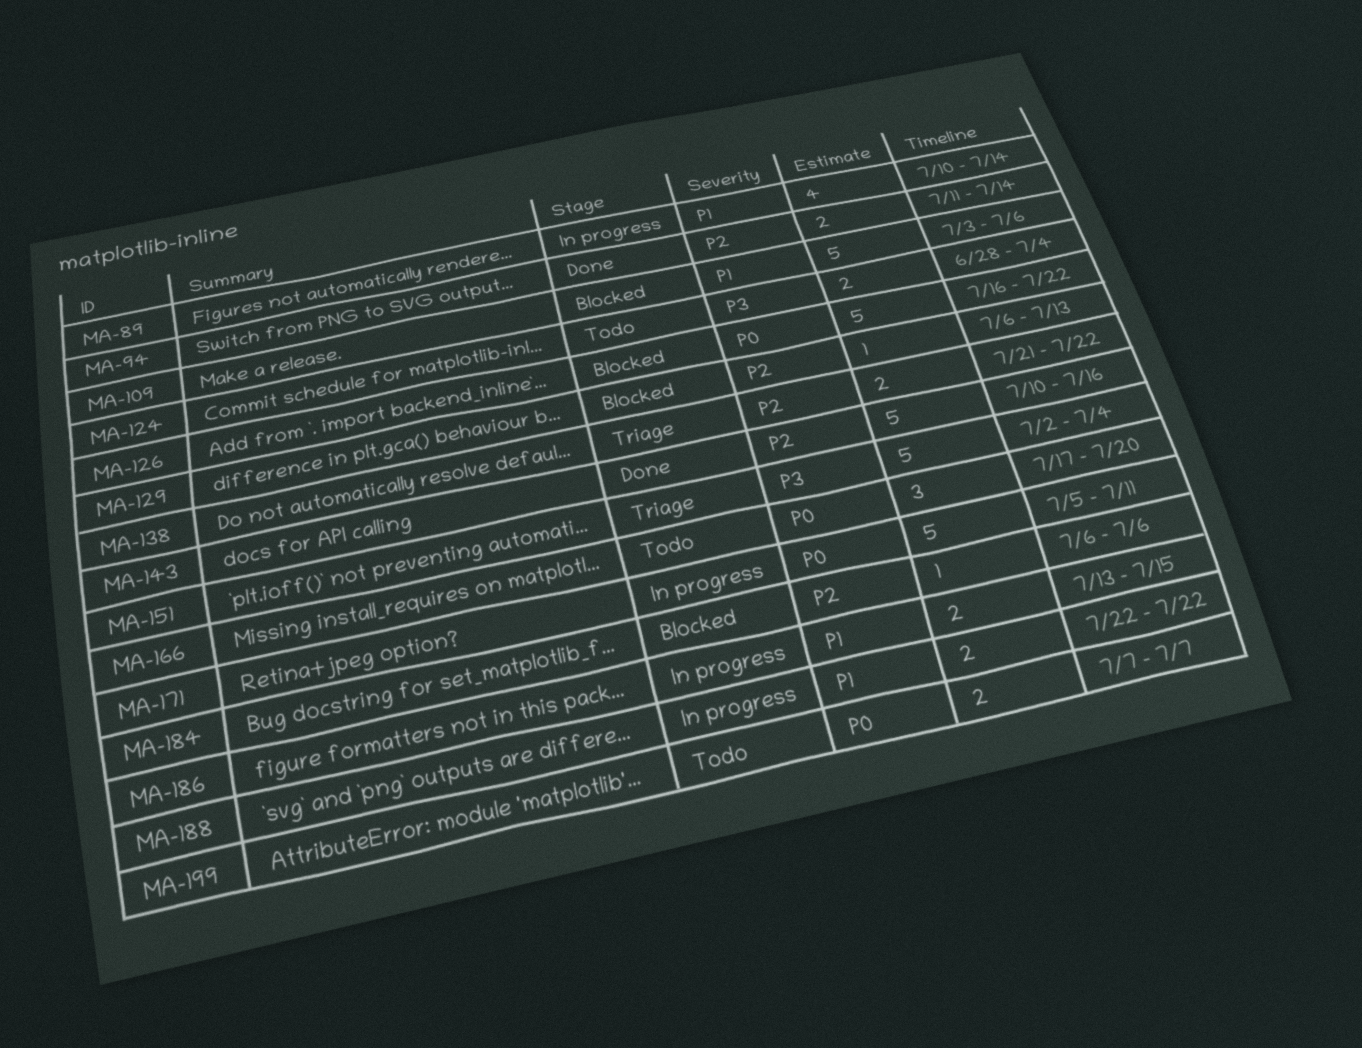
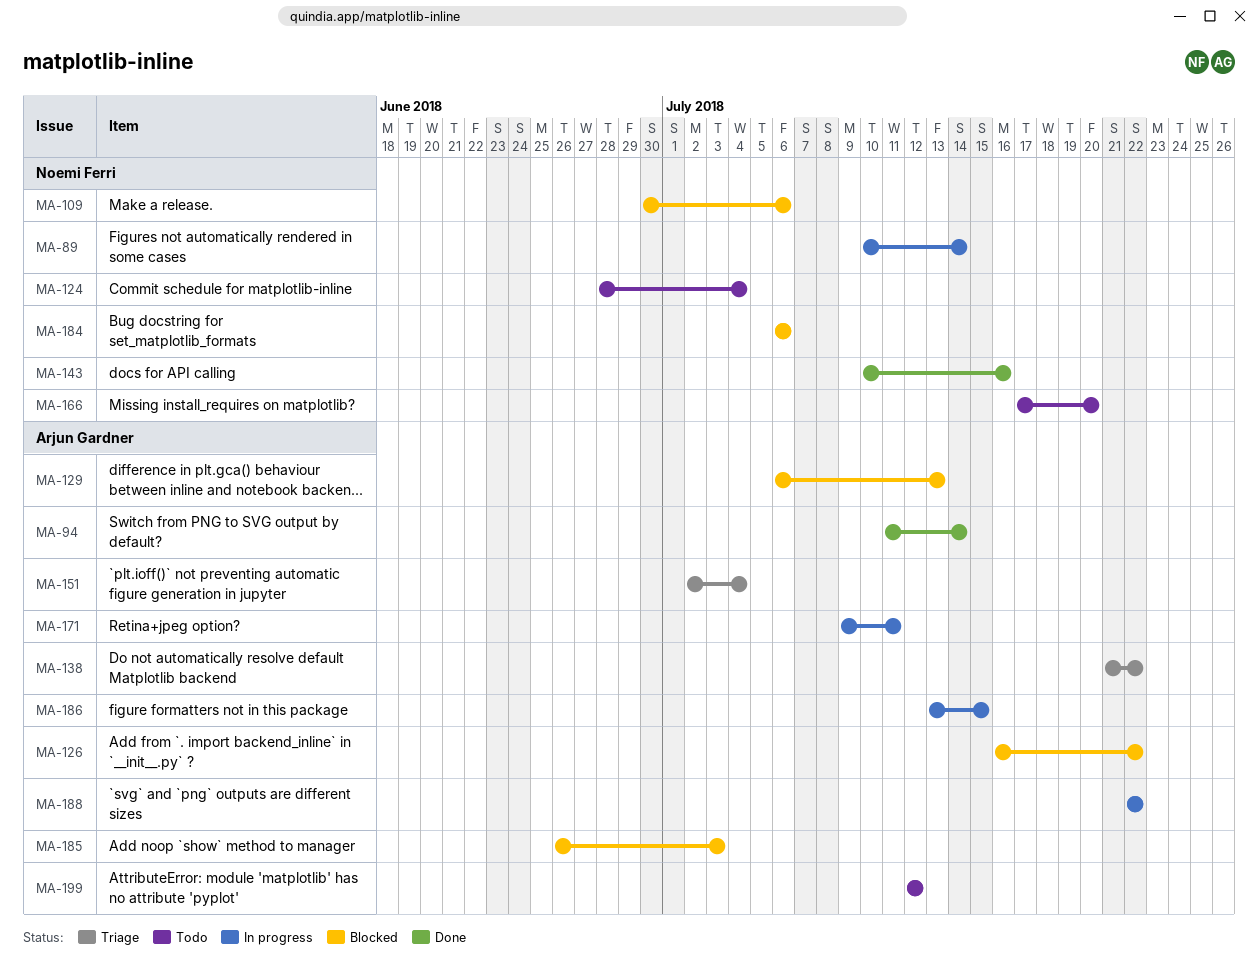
MA-109, start: Jul 3 -> Jun 30
MA-171, start: Jul 5 -> Jul 9
MA-185: none -> present
MA-199, start: Jul 7 -> Jul 12
MA-199, due: Jul 7 -> Jul 12

